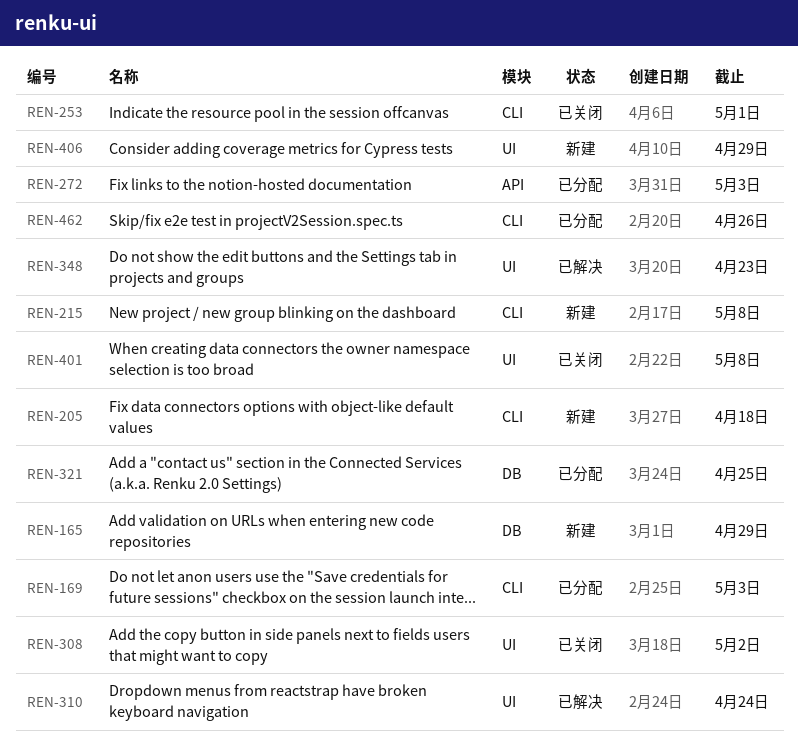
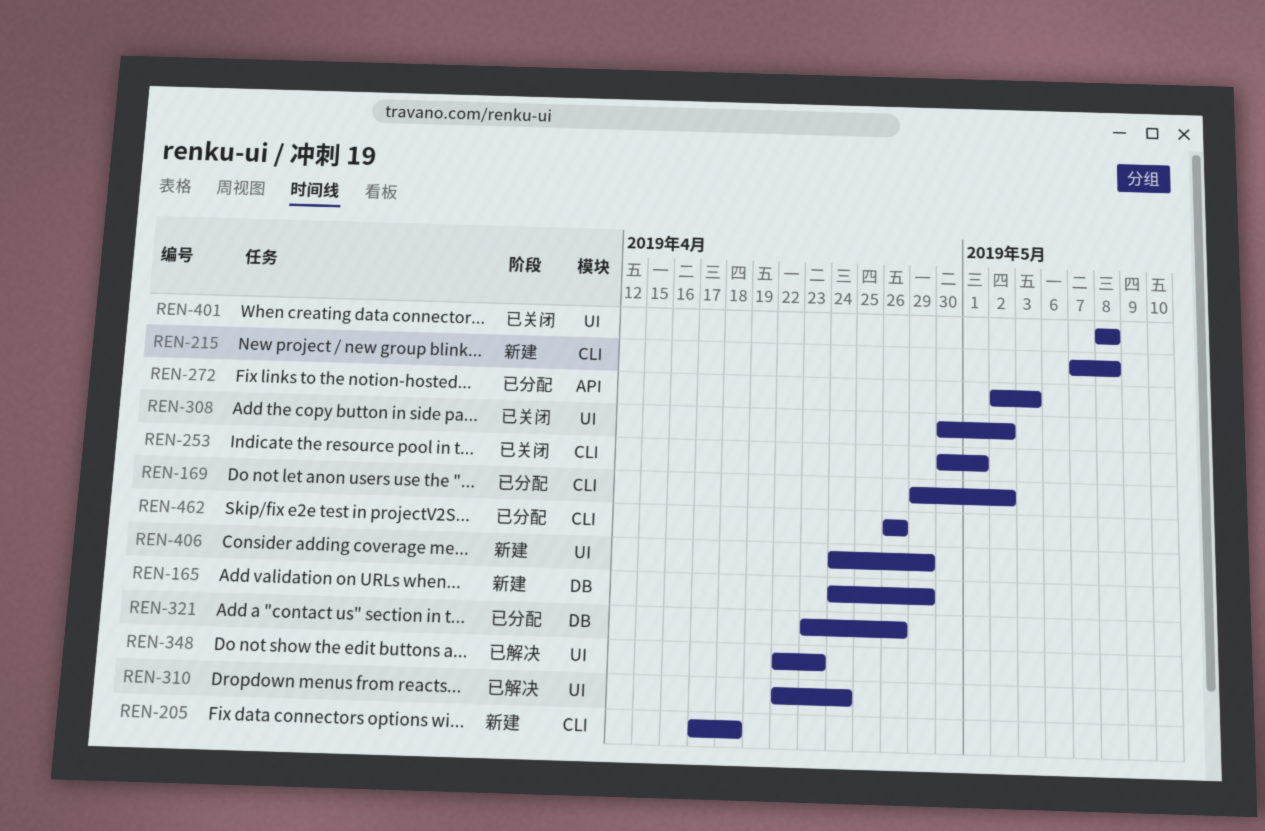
REN-169, due: May 3 -> May 2
REN-321, due: Apr 25 -> Apr 26

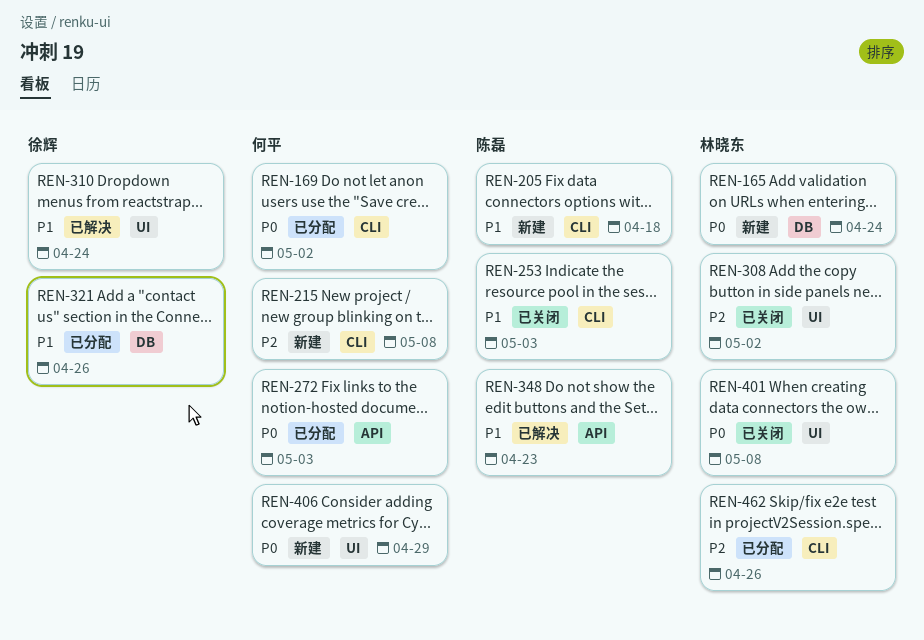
REN-165, due: Apr 29 -> Apr 24
REN-253, due: May 1 -> May 3
REN-348, label: UI -> API

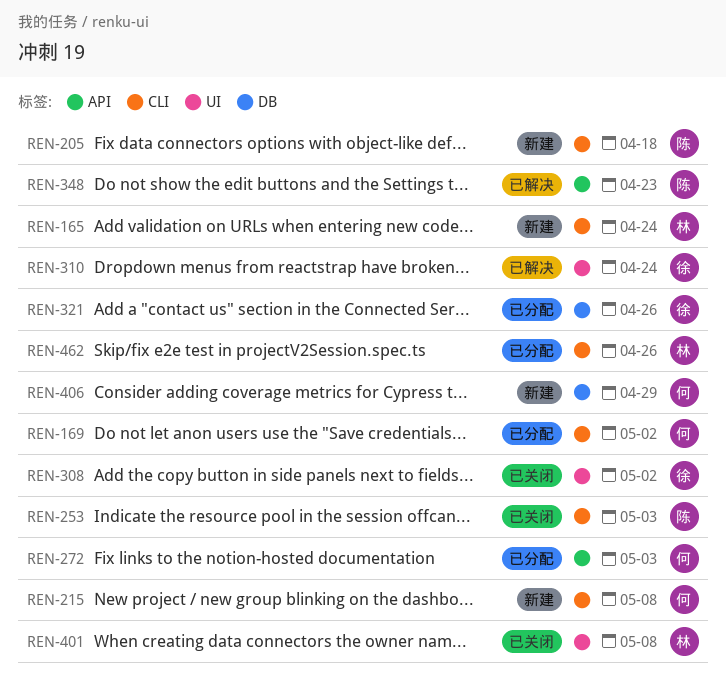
REN-165, label: DB -> CLI
REN-308, owner: 林晓东 -> 徐辉
REN-406, label: UI -> DB

